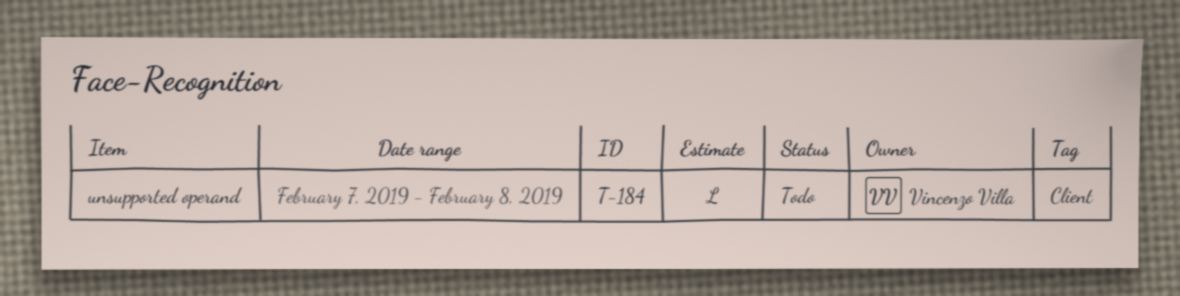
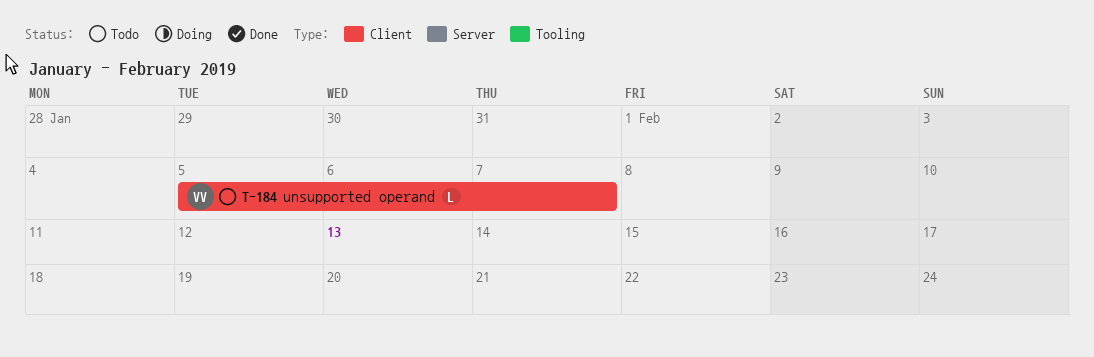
T-184, start: Feb 7 -> Feb 5
T-184, due: Feb 8 -> Feb 7

